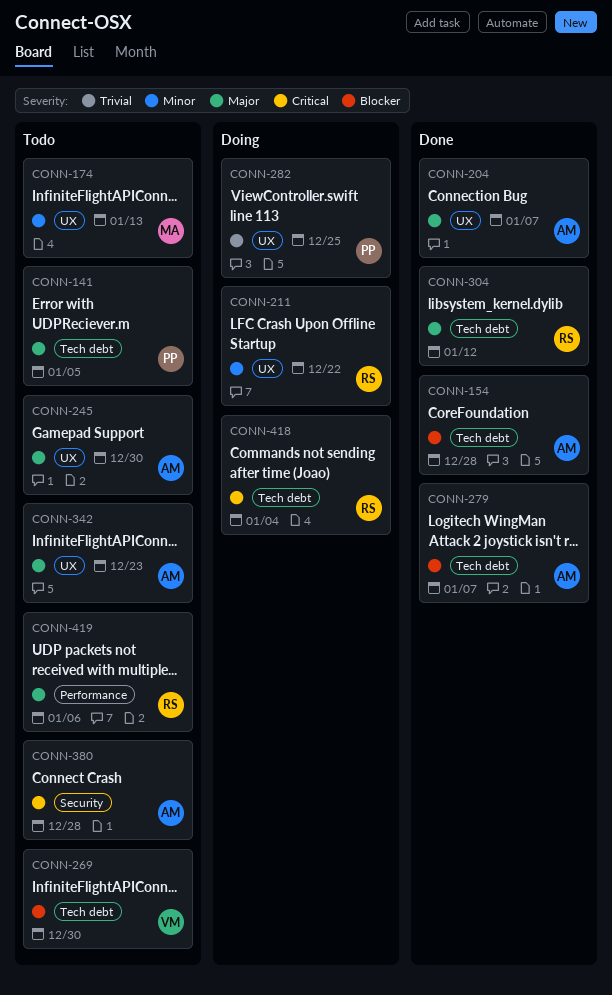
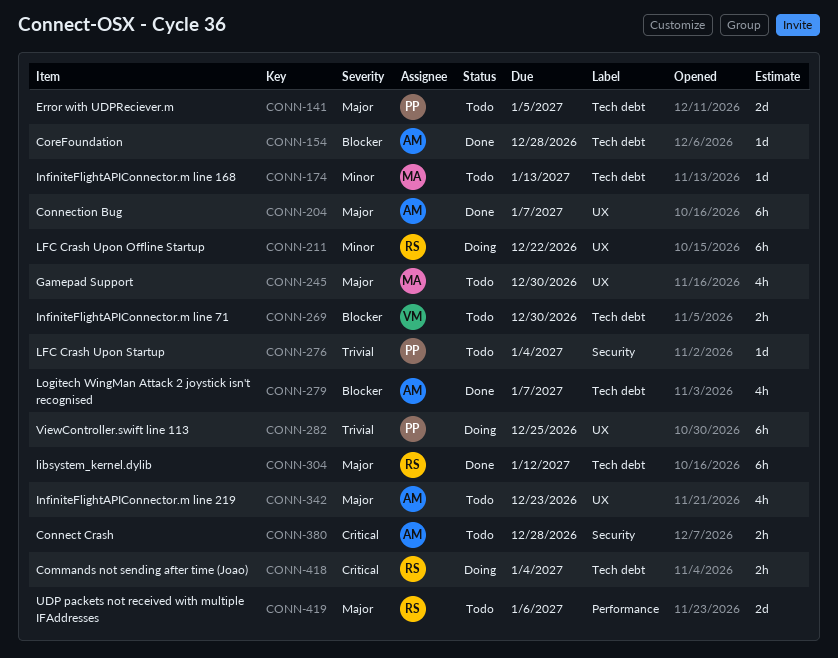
CONN-174, label: UX -> Tech debt
CONN-245, owner: AM -> MA
CONN-276: none -> present

